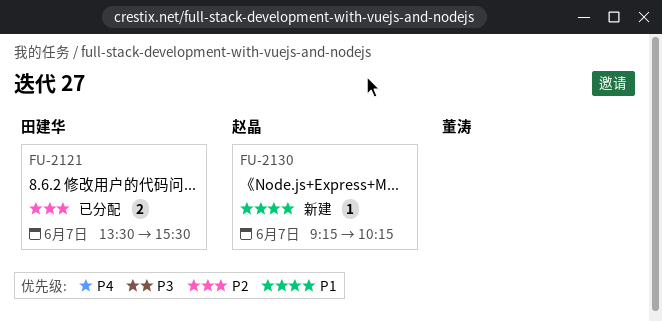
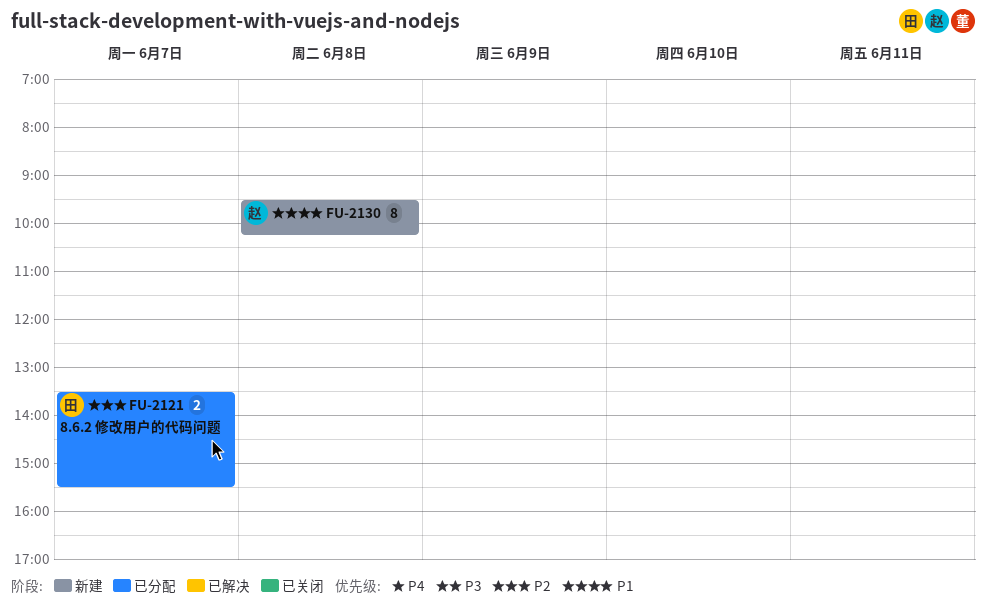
FU-2130, estimate: 1 -> 8
FU-2130, day: Jun 7 -> Jun 8
FU-2130, begins: 09:15 -> 09:30

